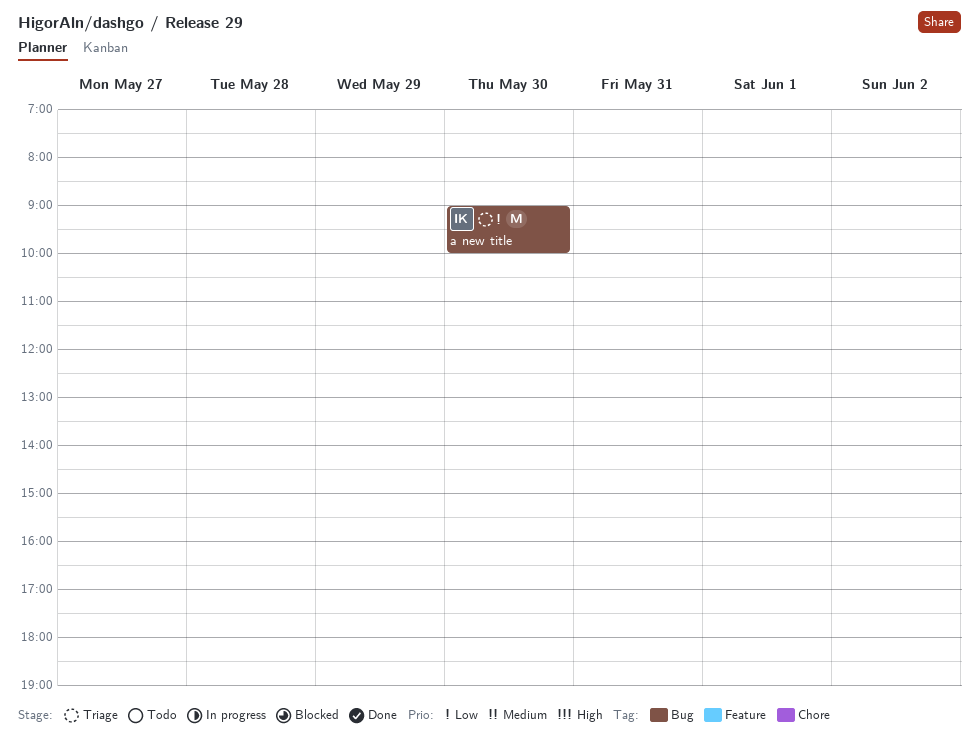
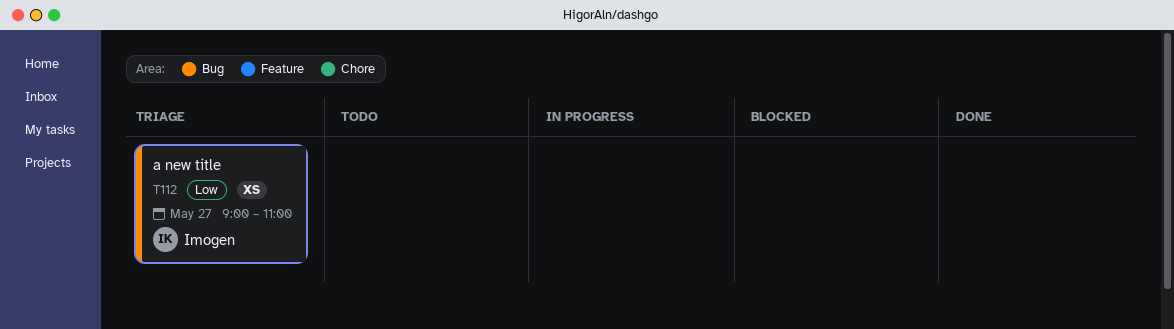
a new title, estimate: M -> XS
a new title, day: May 30 -> May 27
a new title, ends: 10:00 -> 11:00

